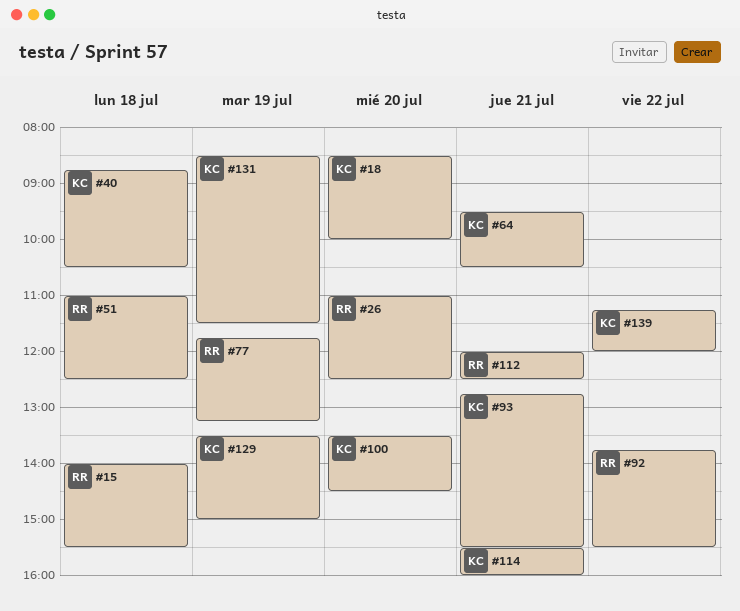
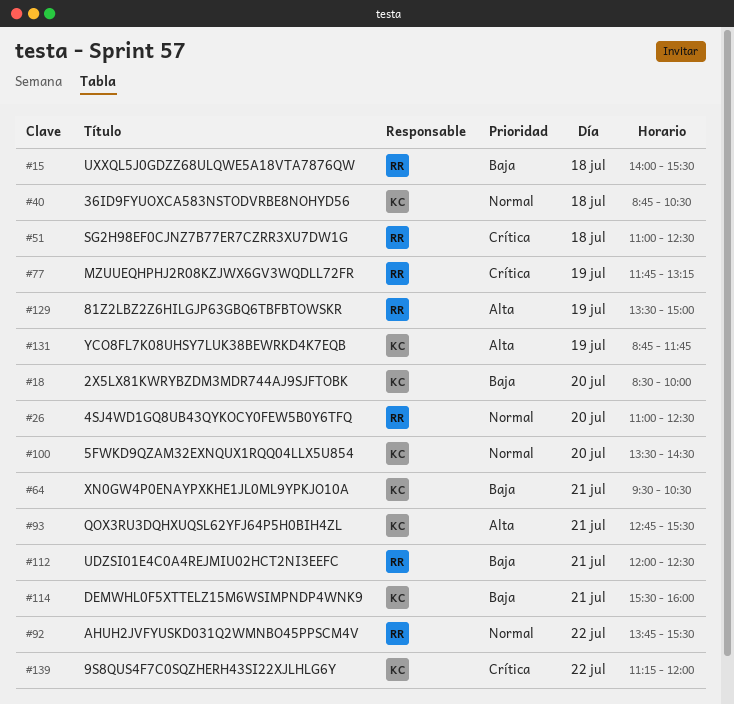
#129, owner: KC -> RR
#131, begins: 08:30 -> 08:45
#131, ends: 11:30 -> 11:45

